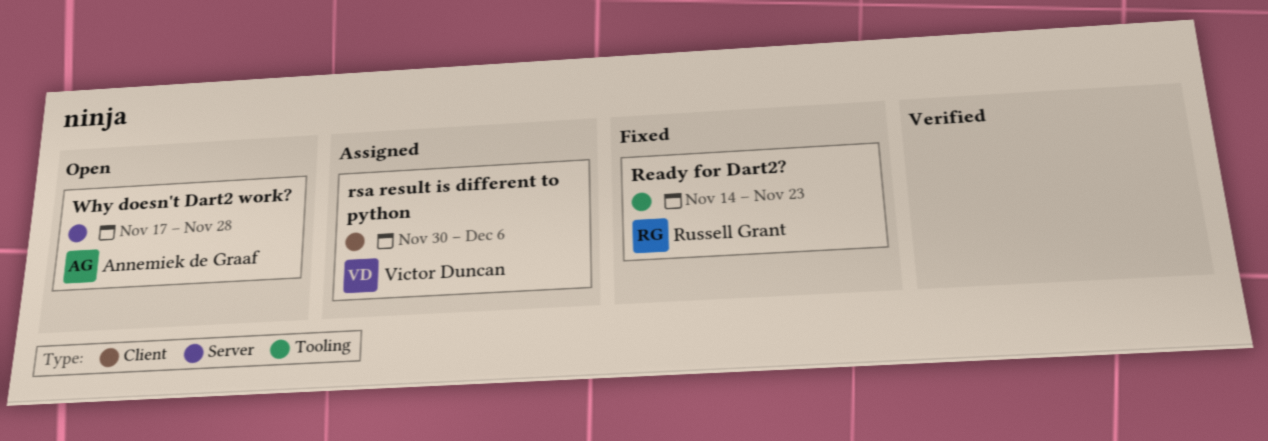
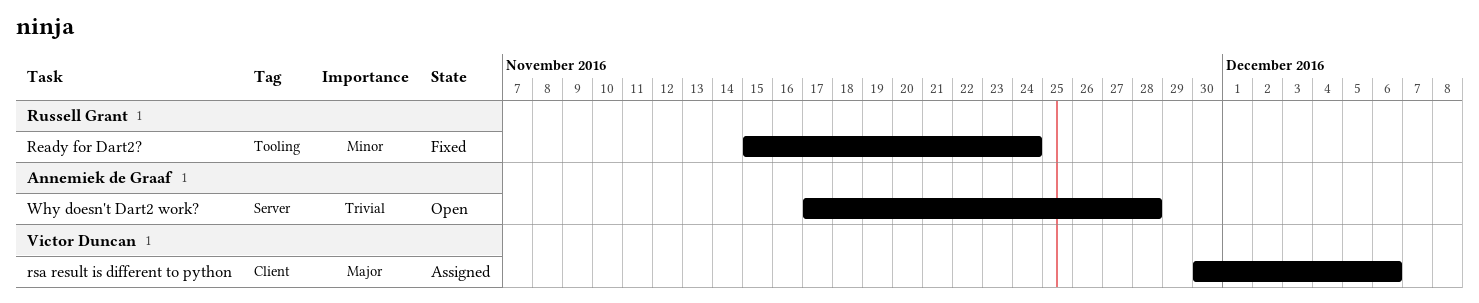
Ready for Dart2?, start: Nov 14 -> Nov 15
Ready for Dart2?, due: Nov 23 -> Nov 24

